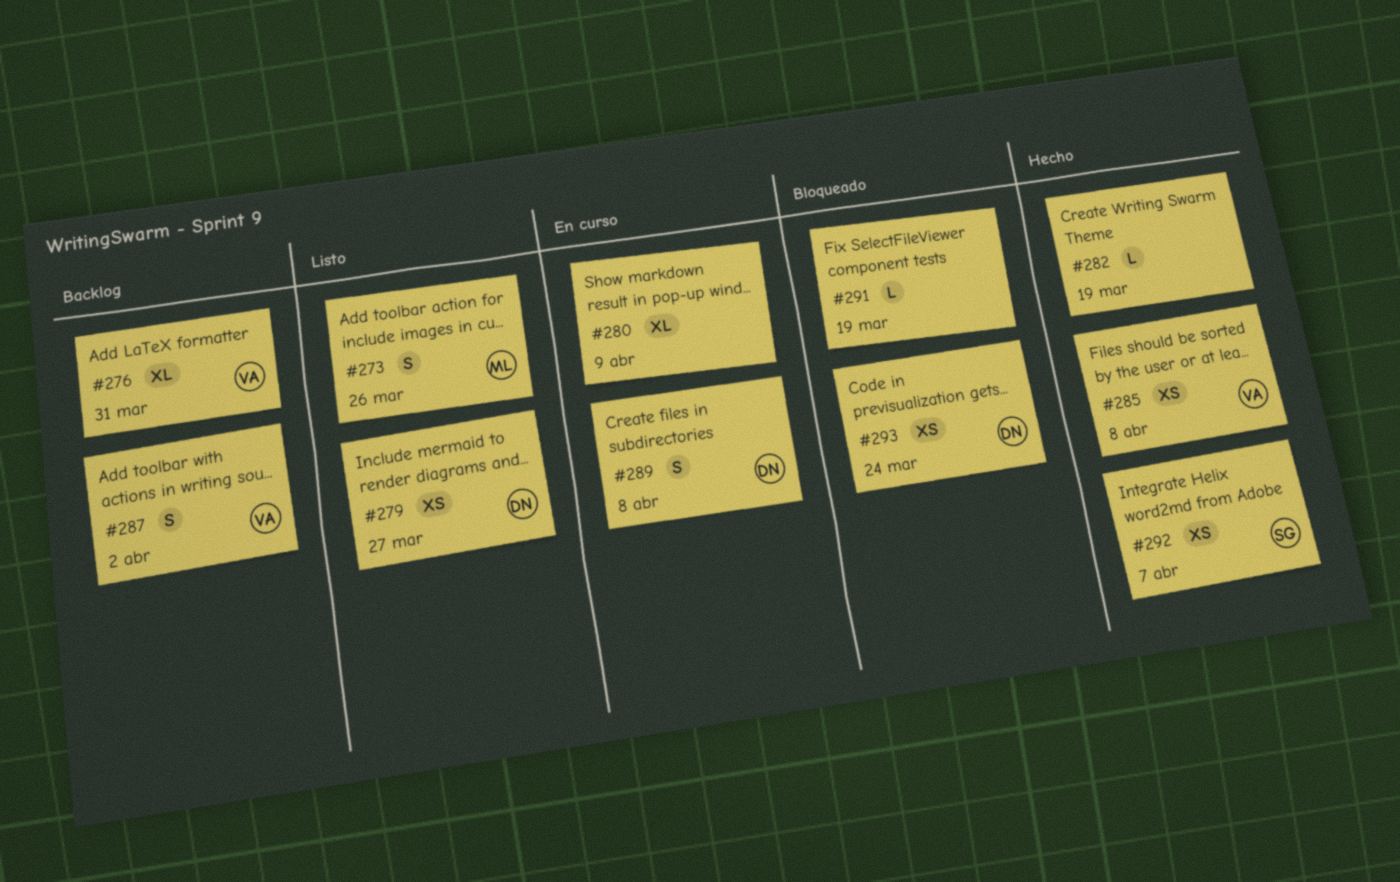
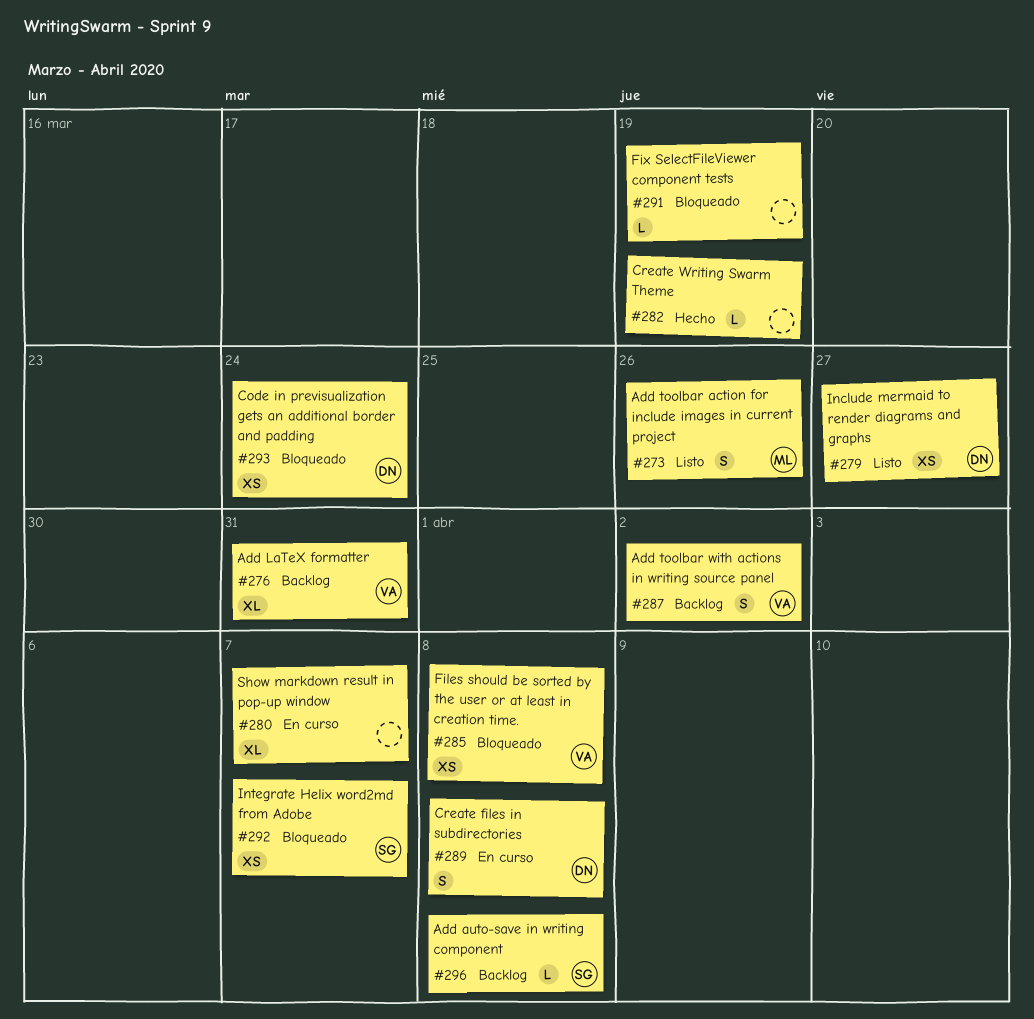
#280, due: Apr 9 -> Apr 7
#285, status: Hecho -> Bloqueado
#292, status: Hecho -> Bloqueado
#296: none -> present

